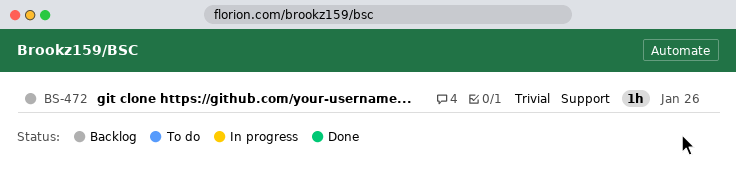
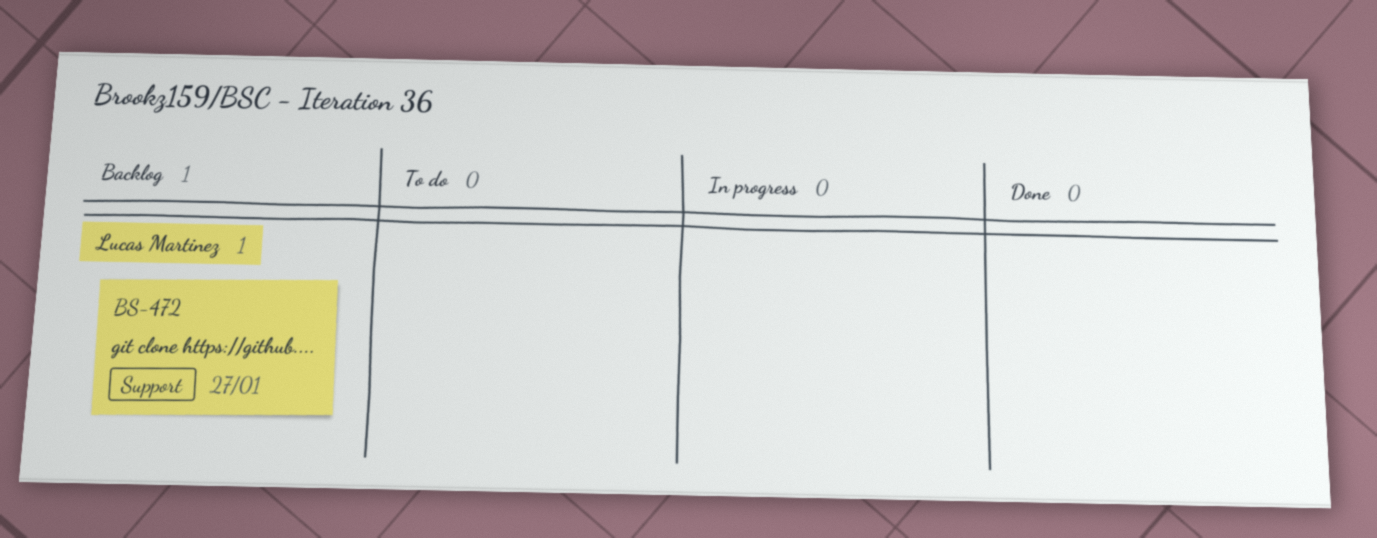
BS-472, due: Jan 26 -> Jan 27

